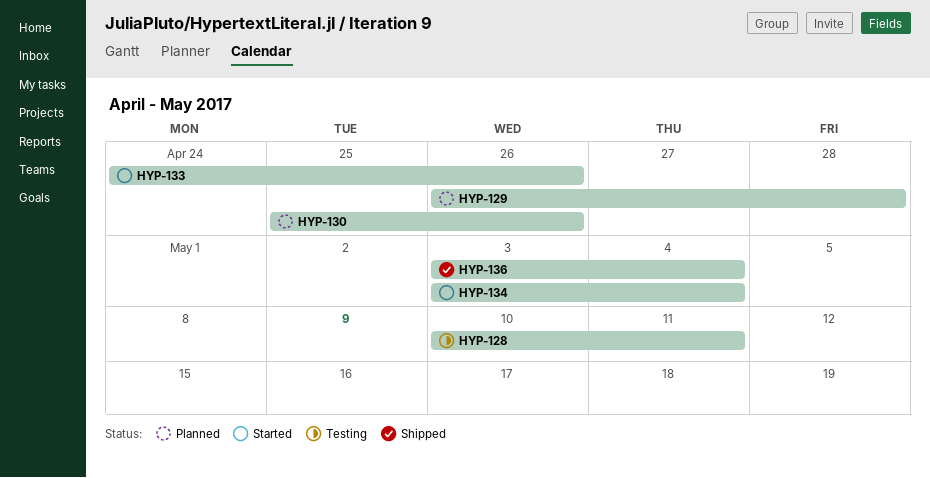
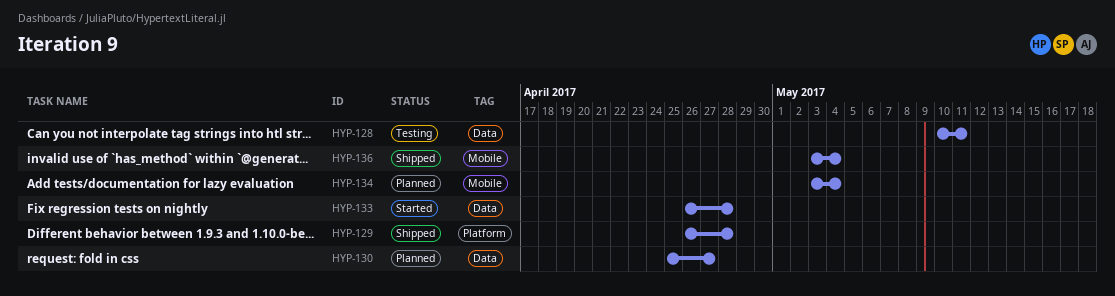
HYP-129, status: Planned -> Shipped
HYP-130, due: Apr 26 -> Apr 27
HYP-133, start: Apr 24 -> Apr 26
HYP-133, due: Apr 26 -> Apr 28
HYP-134, status: Started -> Planned

